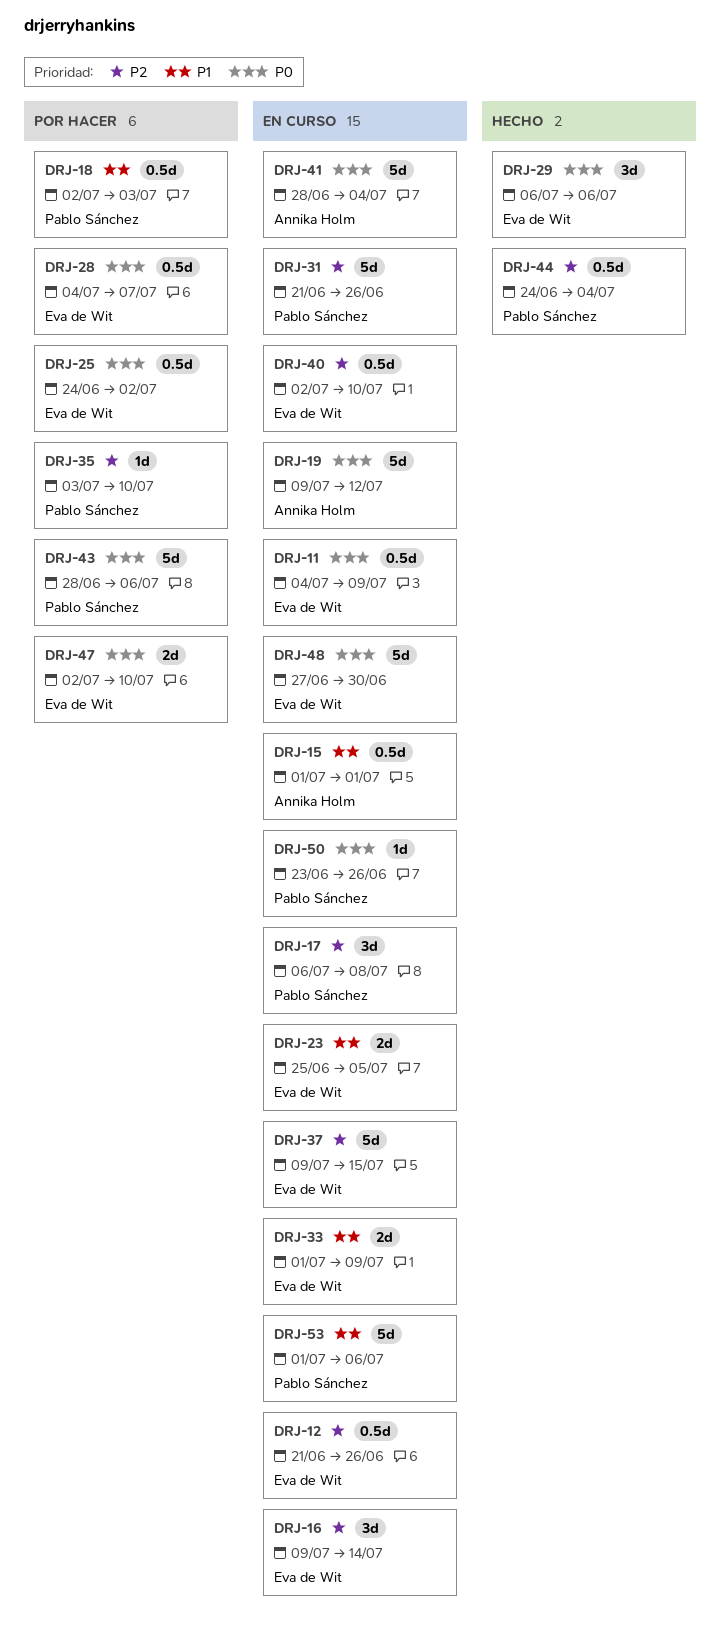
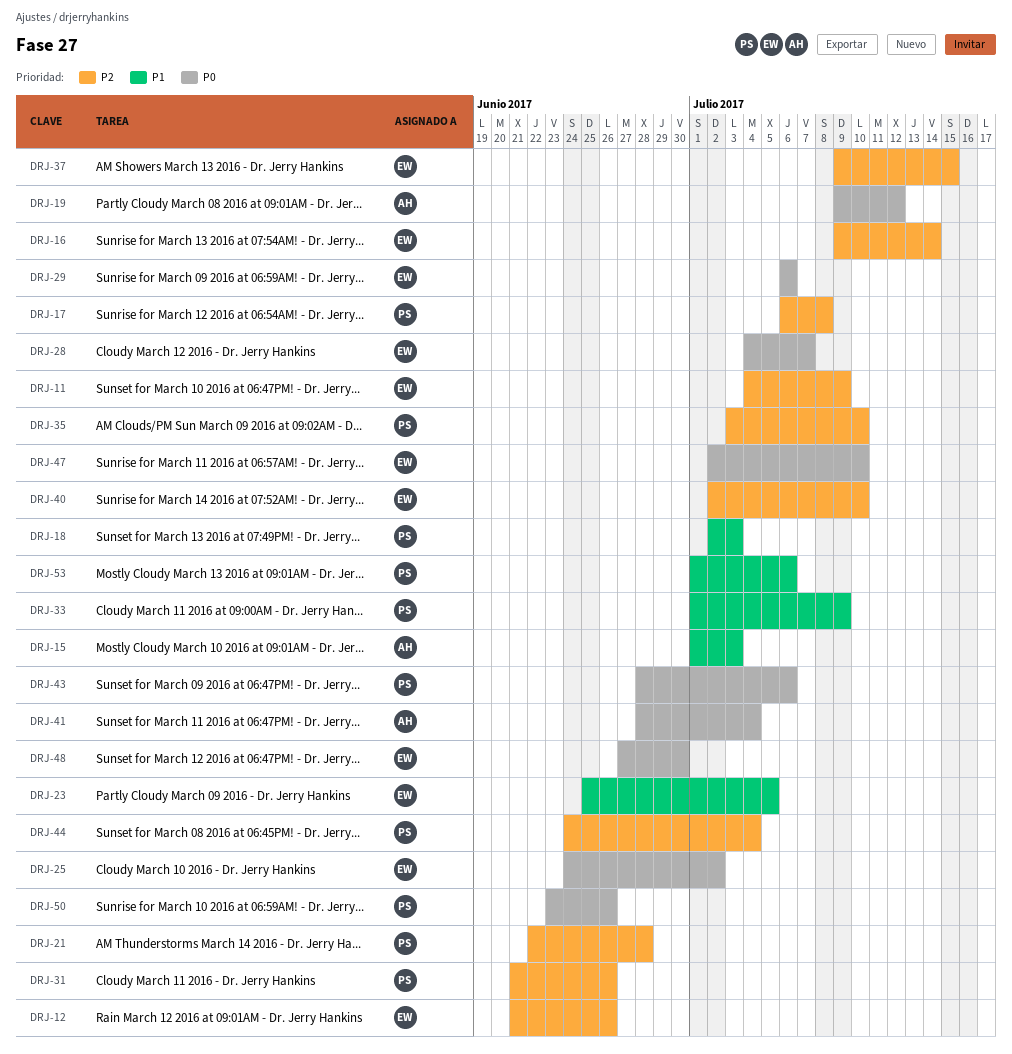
DRJ-11, priority: P0 -> P2
DRJ-15, due: Jul 1 -> Jul 3
DRJ-21: none -> present
DRJ-33, owner: Eva de Wit -> Pablo Sánchez

